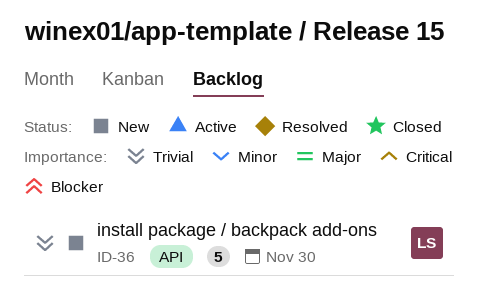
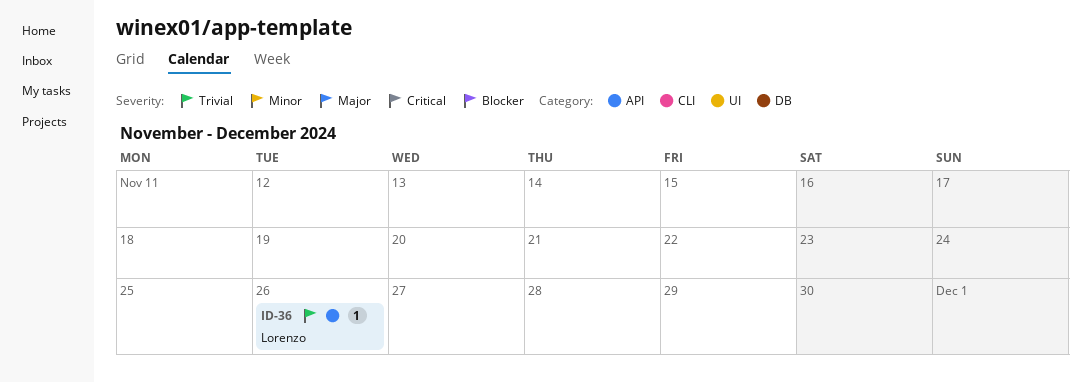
ID-36, estimate: 5 -> 1
ID-36, due: Nov 30 -> Nov 26

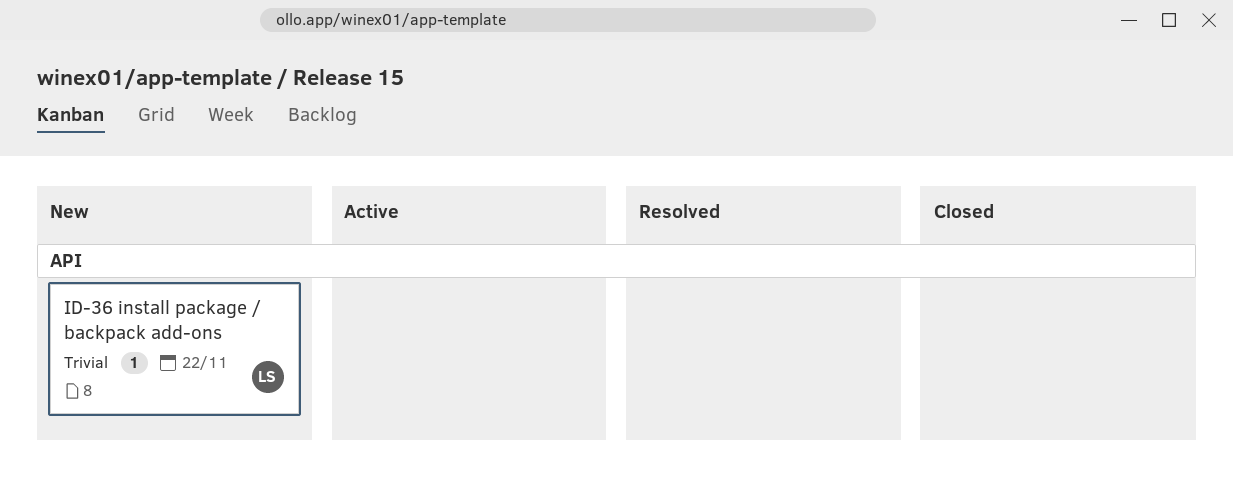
ID-36, due: Nov 26 -> Nov 22

